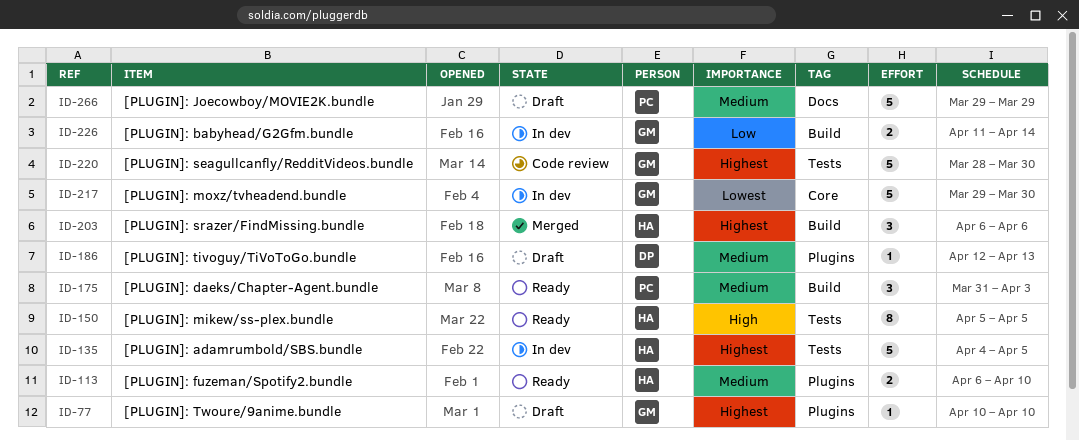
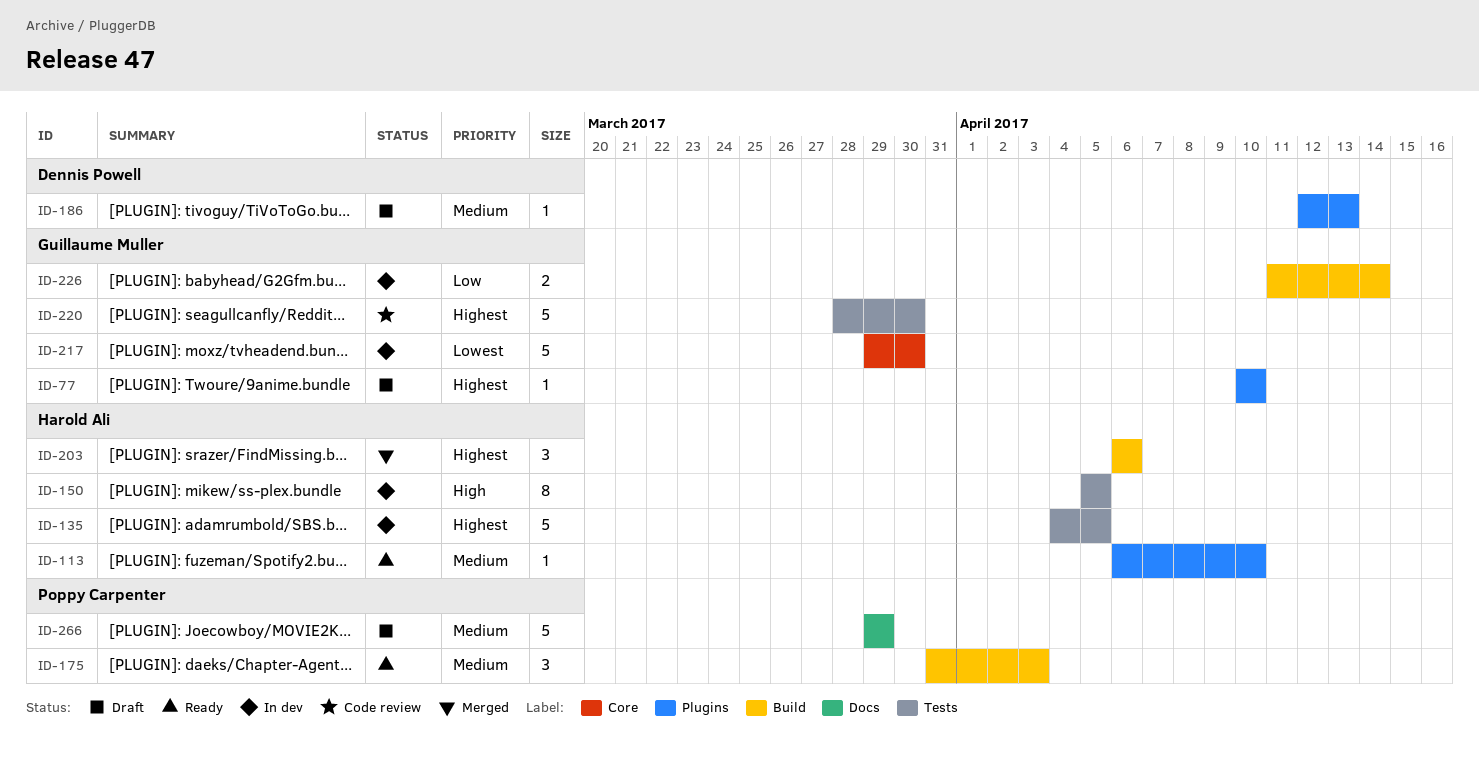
ID-113, estimate: 2 -> 1
ID-150, status: Ready -> In dev

